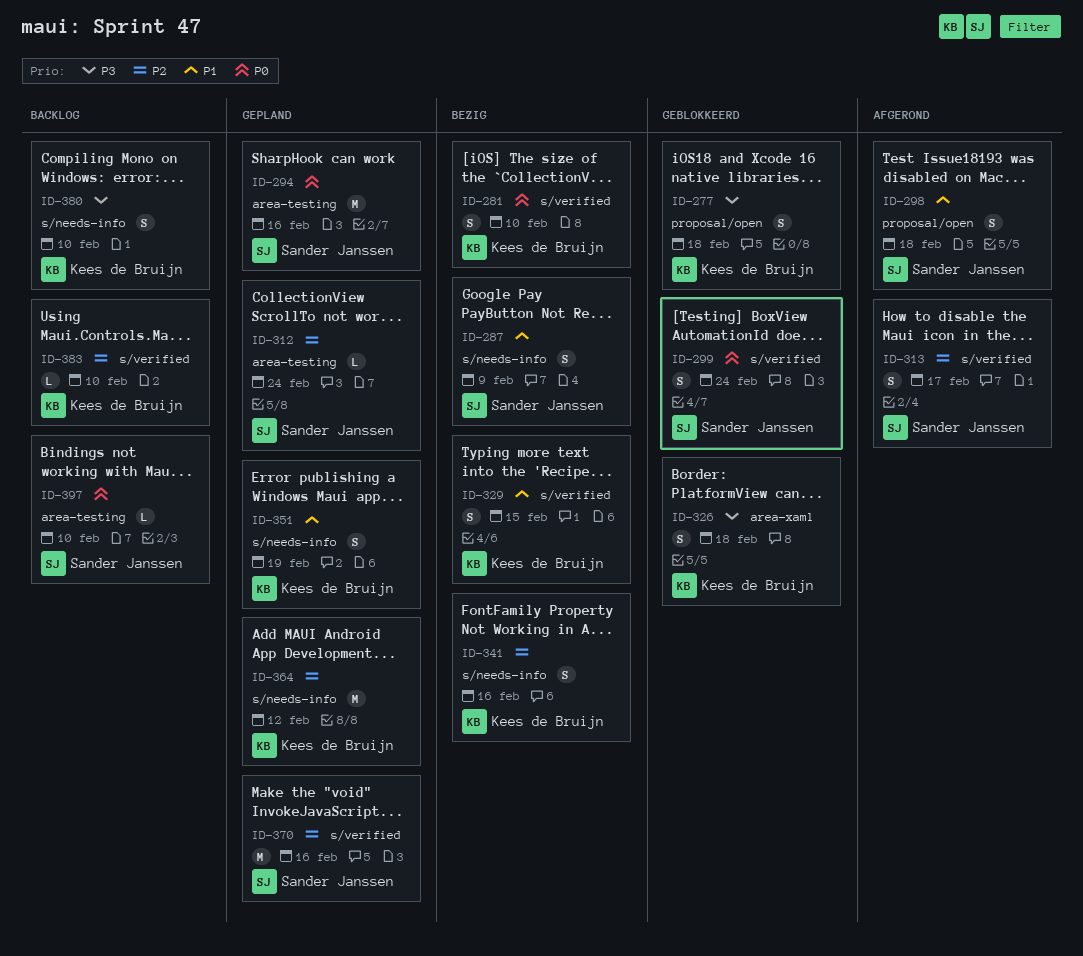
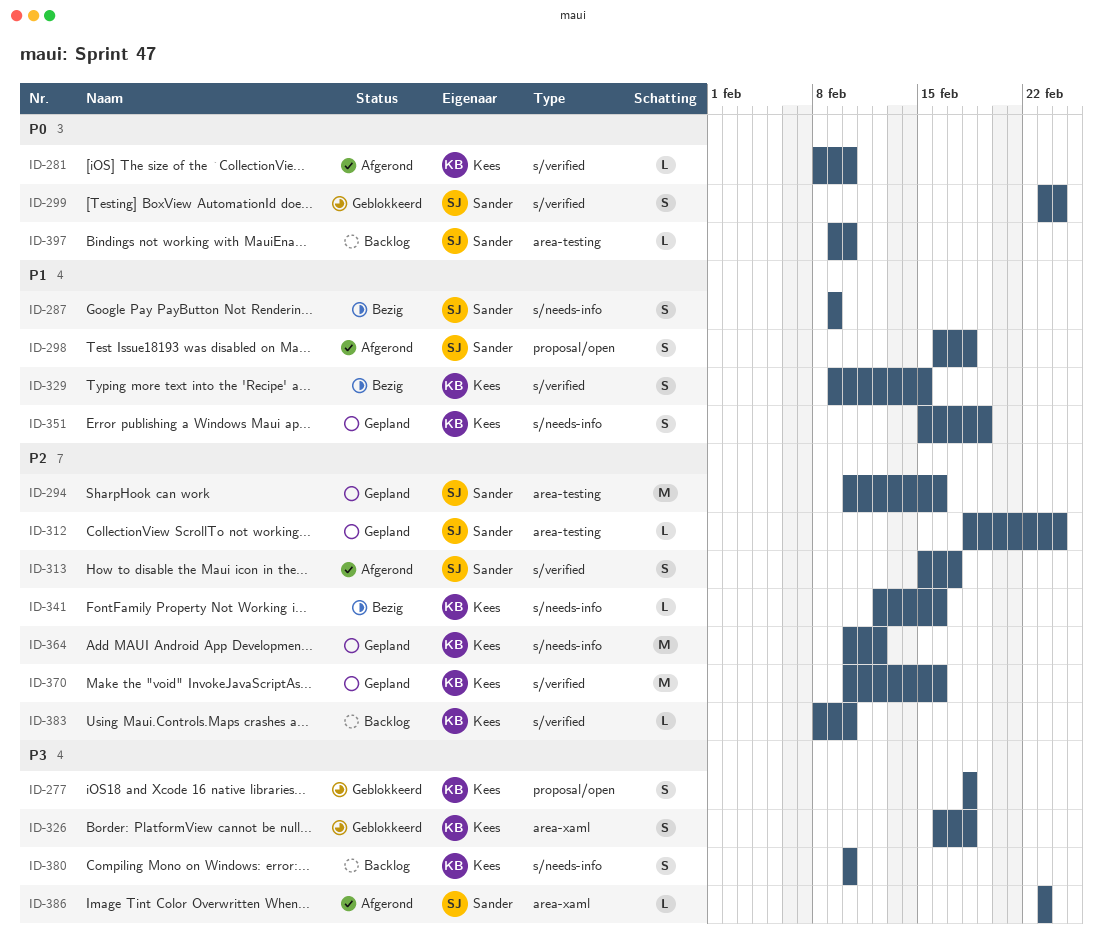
ID-281, status: Bezig -> Afgerond
ID-281, estimate: S -> L
ID-294, priority: P0 -> P2
ID-341, estimate: S -> L
ID-370, owner: Sander Janssen -> Kees de Bruijn
ID-386: none -> present

